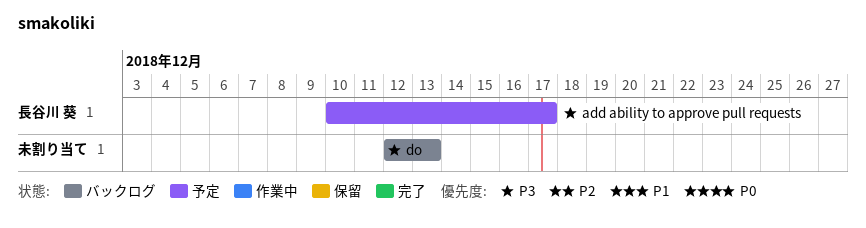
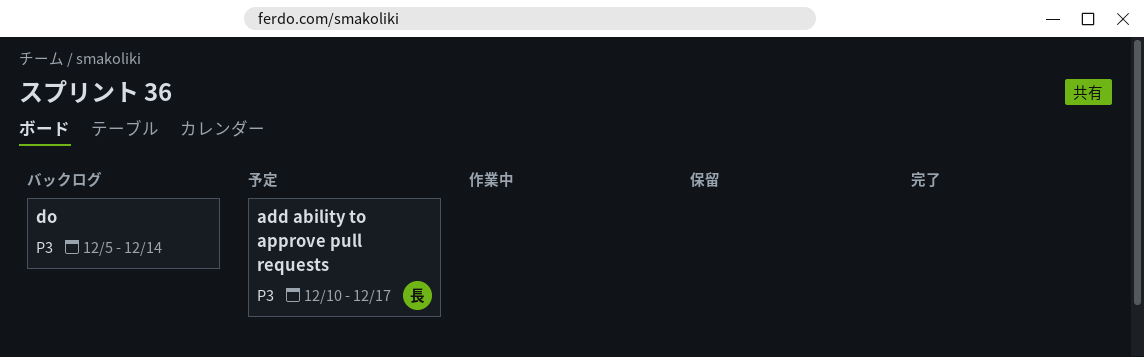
do, start: Dec 12 -> Dec 5
do, due: Dec 13 -> Dec 14

